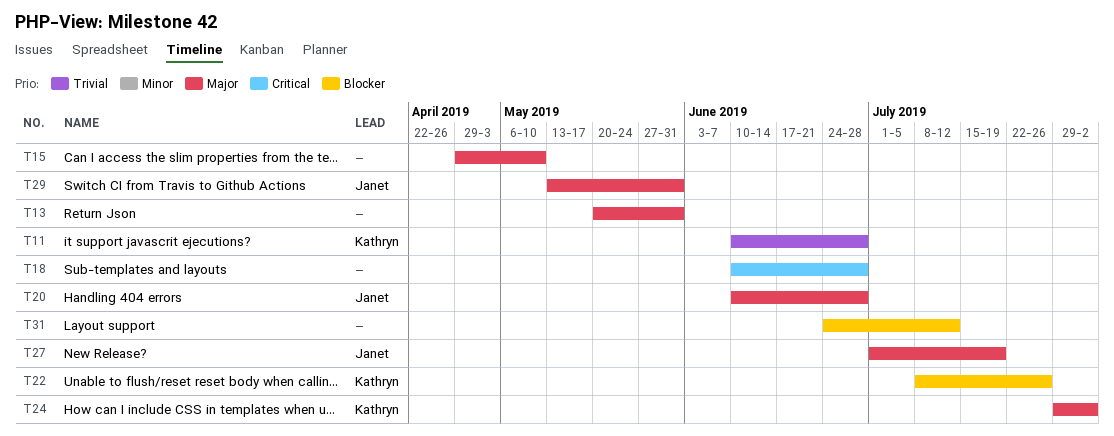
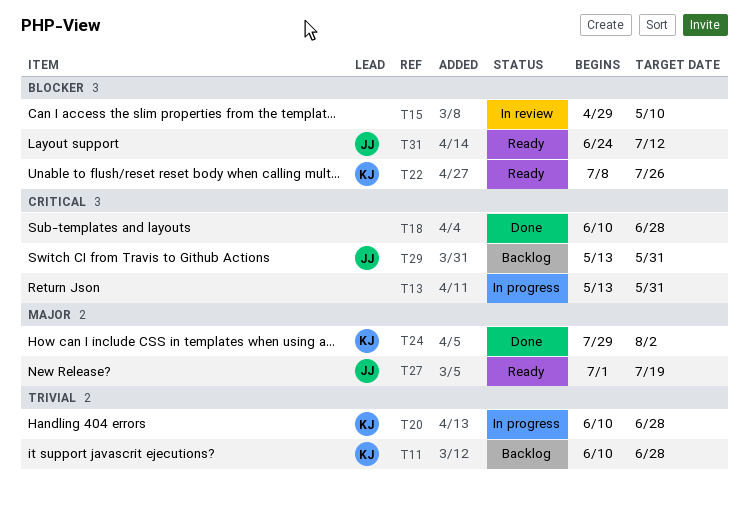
T13, priority: Major -> Critical
T13, start: May 20 -> May 13
T15, priority: Major -> Blocker
T20, owner: Janet -> Kathryn
T20, priority: Major -> Trivial
T29, priority: Major -> Critical
T31, owner: none -> Janet

